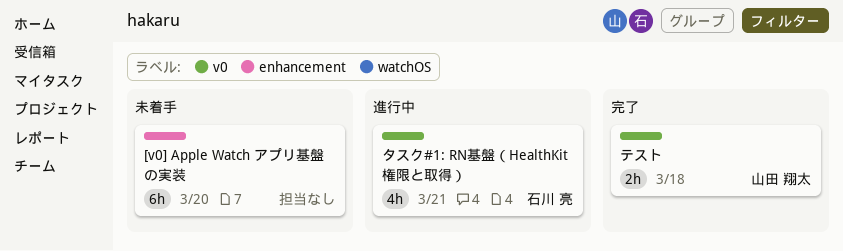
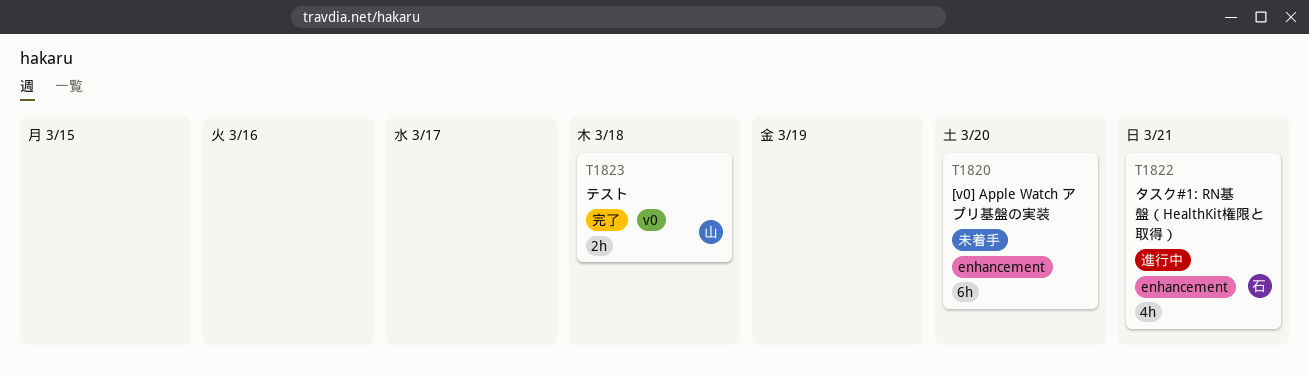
タスク#1: RN基盤（HealthKit権限と取得）, label: v0 -> enhancement

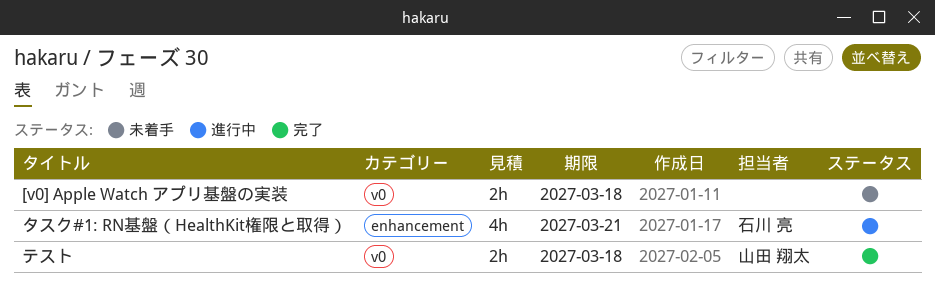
[v0] Apple Watch アプリ基盤の実装, label: enhancement -> v0
[v0] Apple Watch アプリ基盤の実装, estimate: 6h -> 2h
[v0] Apple Watch アプリ基盤の実装, due: Mar 20 -> Mar 18

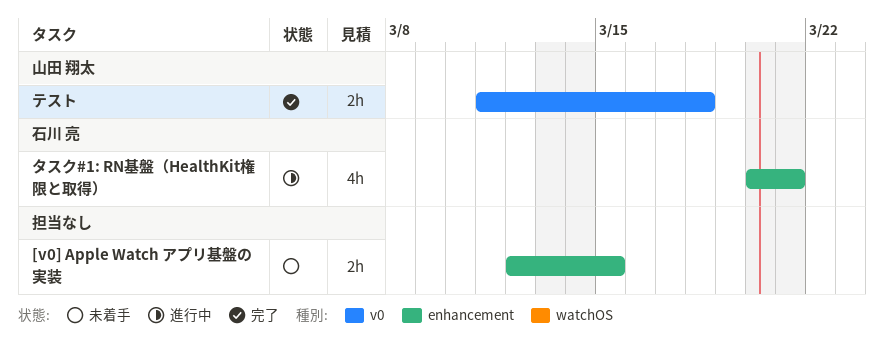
[v0] Apple Watch アプリ基盤の実装, label: v0 -> enhancement
[v0] Apple Watch アプリ基盤の実装, due: Mar 18 -> Mar 15

